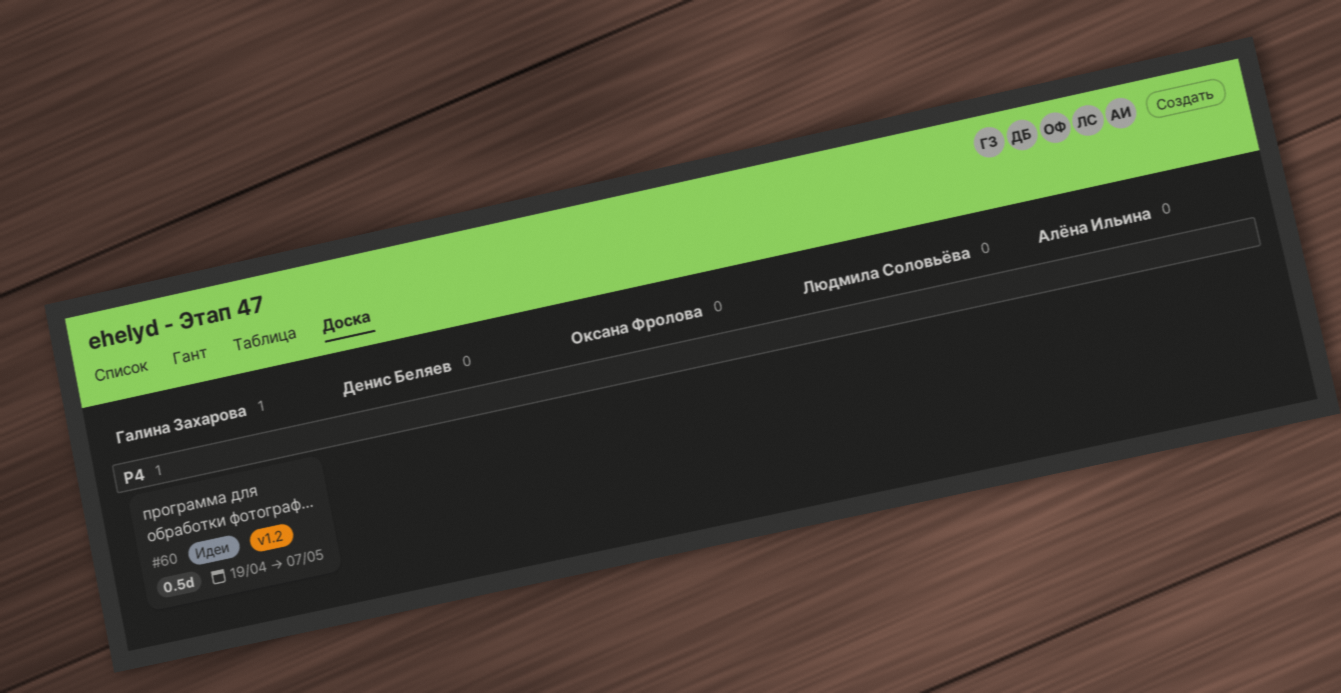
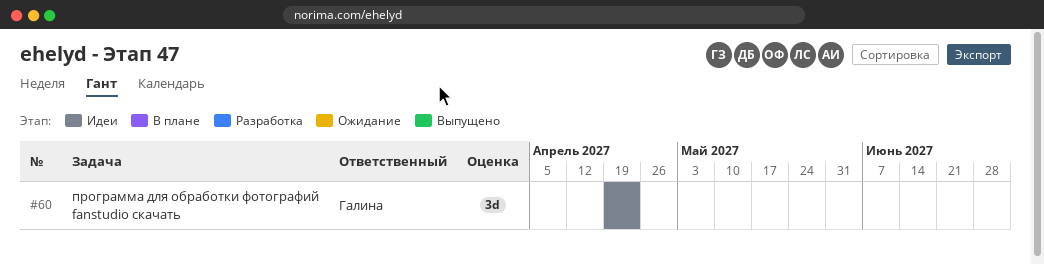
#60, estimate: 0.5d -> 3d
#60, due: May 7 -> Apr 23

